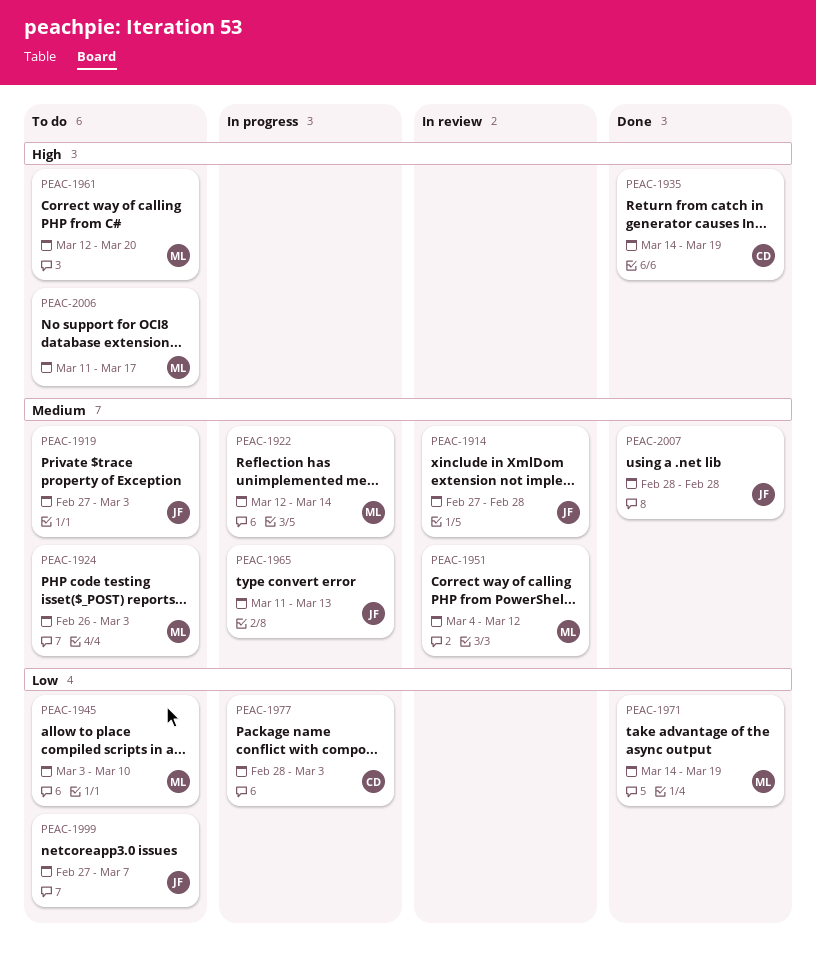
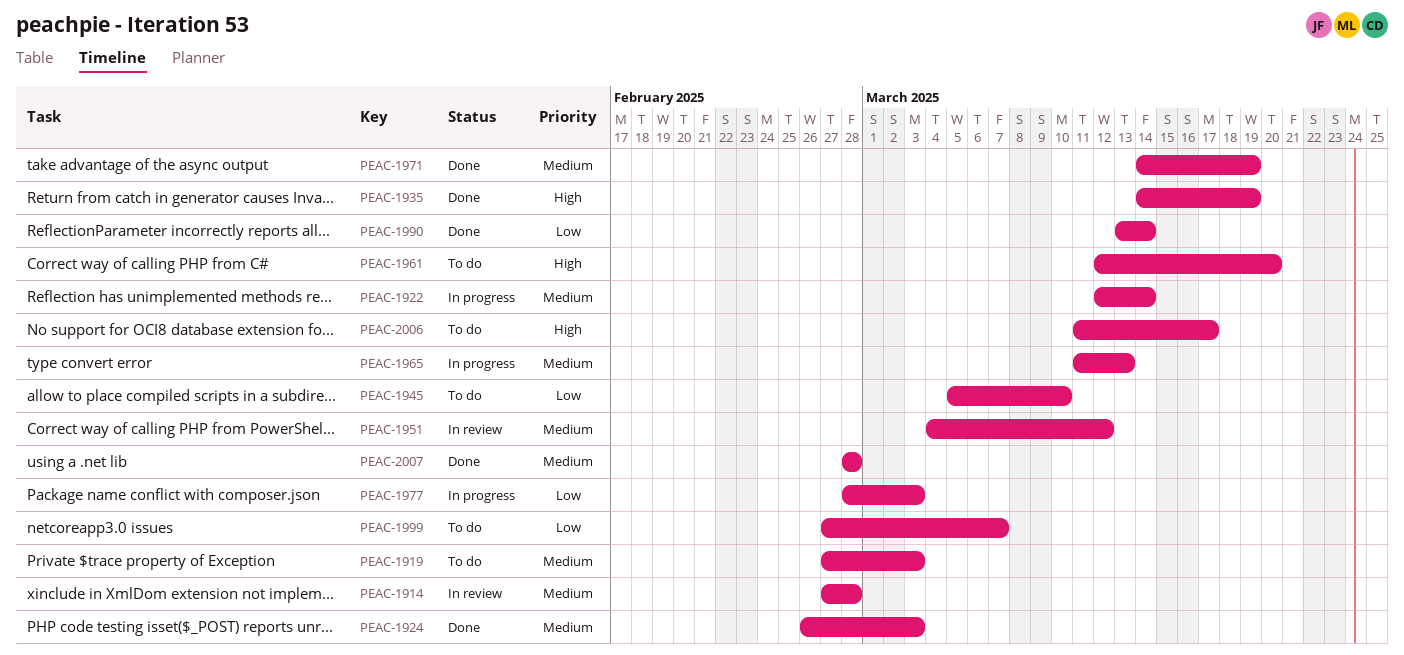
PEAC-1924, status: To do -> Done
PEAC-1945, start: Mar 3 -> Mar 5
PEAC-1971, priority: Low -> Medium
PEAC-1990: none -> present

